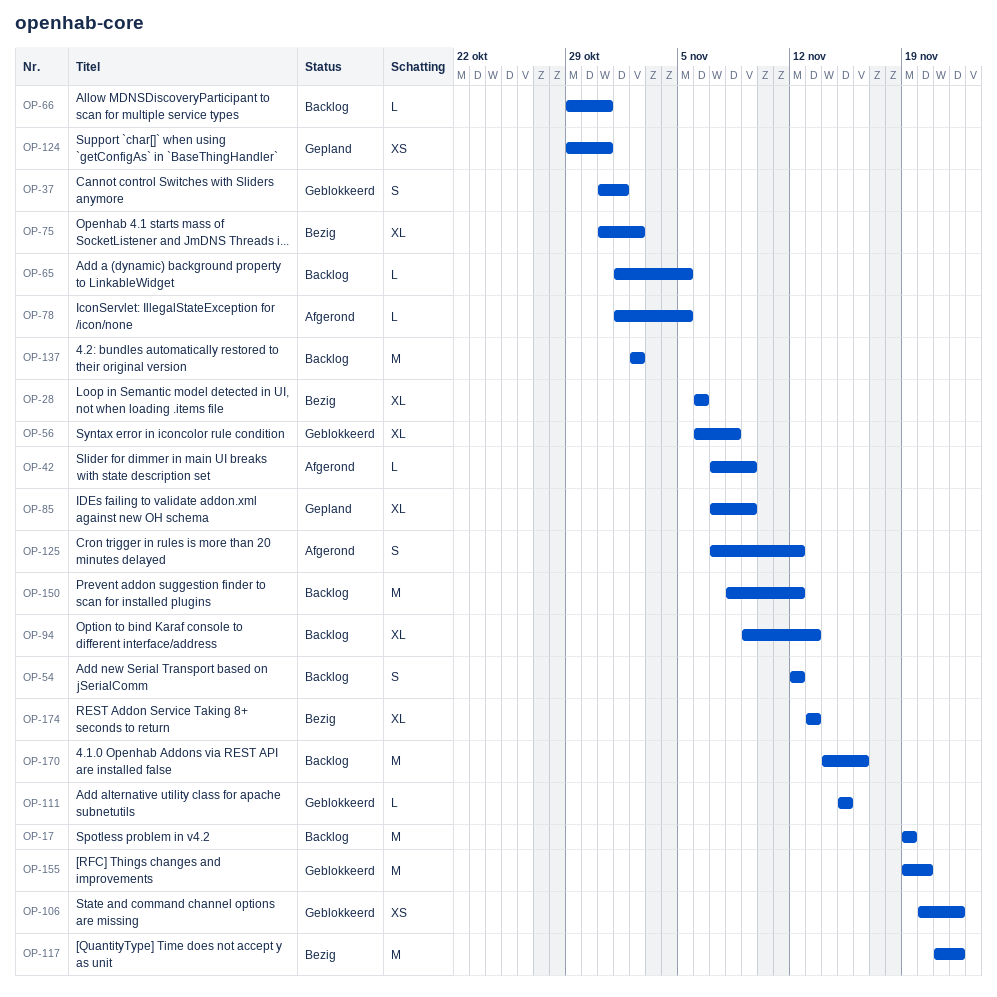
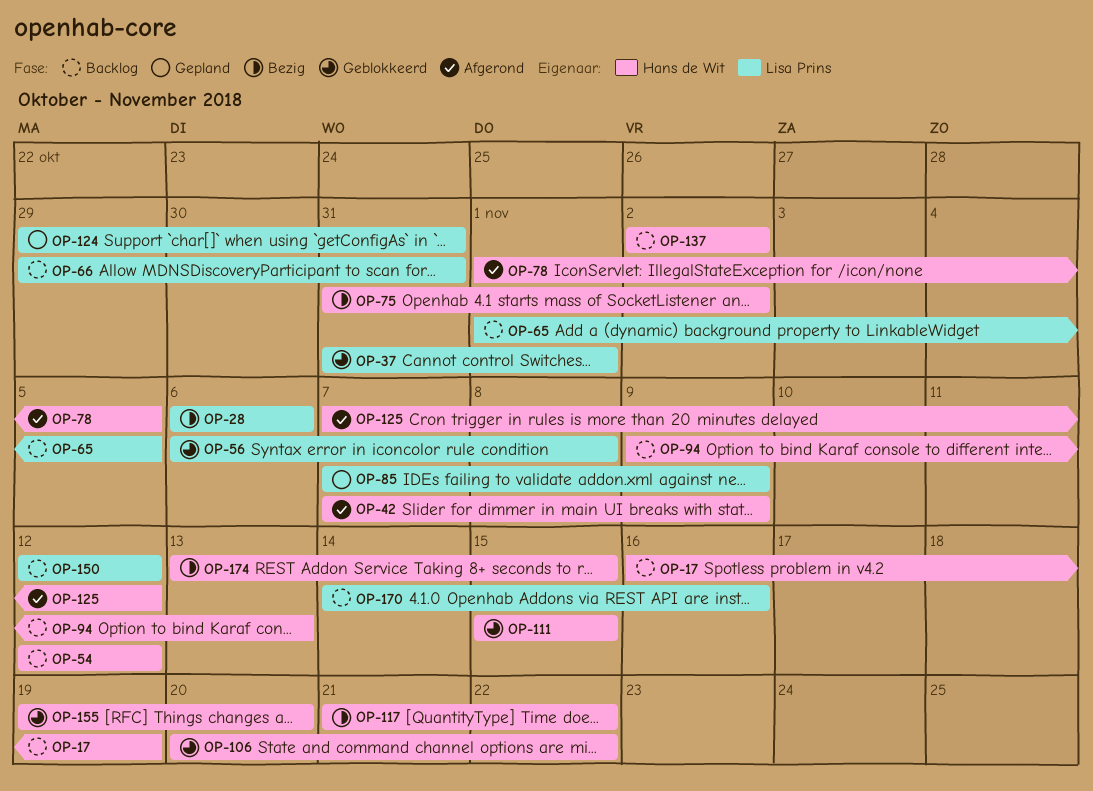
OP-17, start: Nov 19 -> Nov 16
OP-150, start: Nov 8 -> Nov 12
OP-174, due: Nov 13 -> Nov 15

